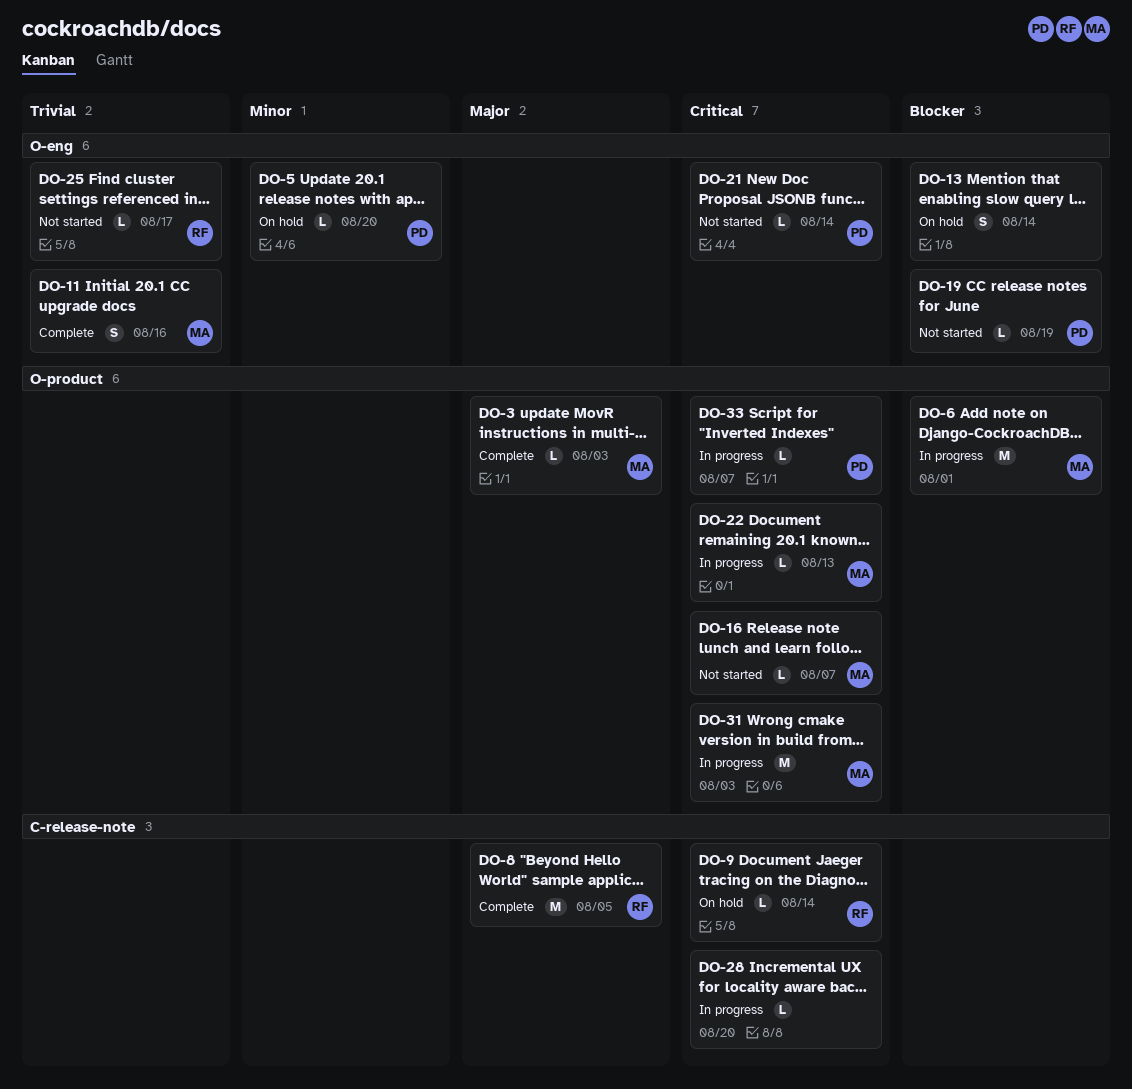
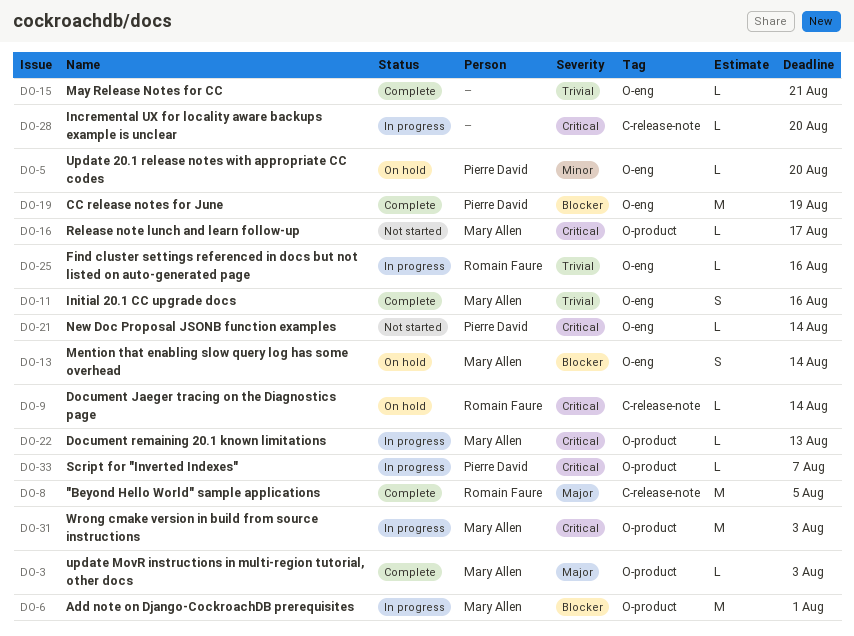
DO-13, owner: none -> Mary Allen
DO-15: none -> present
DO-16, due: Aug 7 -> Aug 17
DO-19, status: Not started -> Complete
DO-19, estimate: L -> M
DO-25, status: Not started -> In progress
DO-25, due: Aug 17 -> Aug 16

